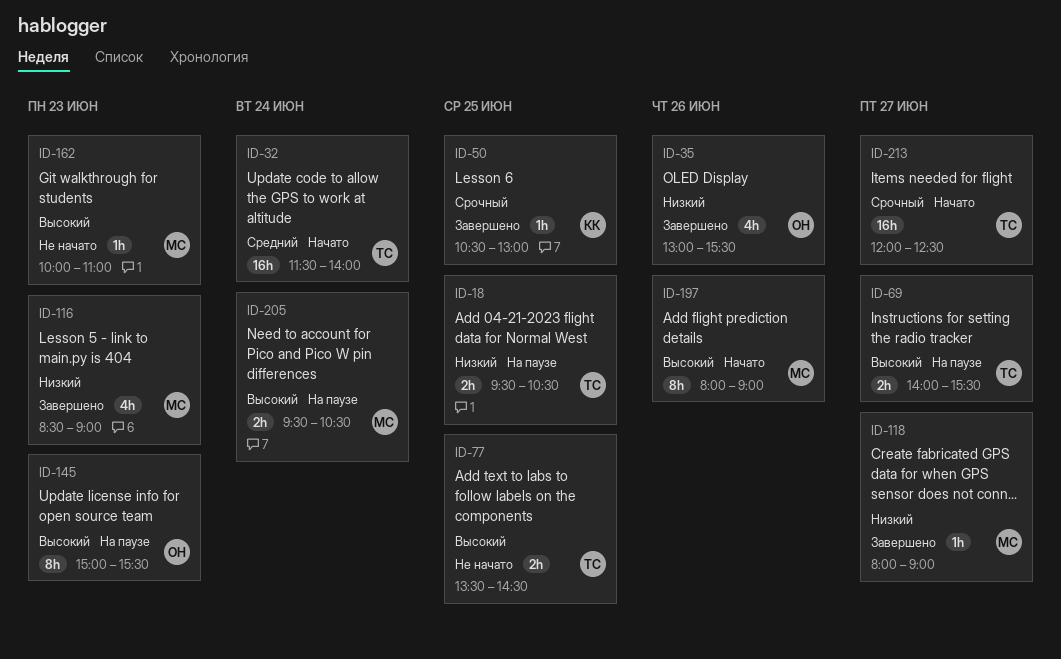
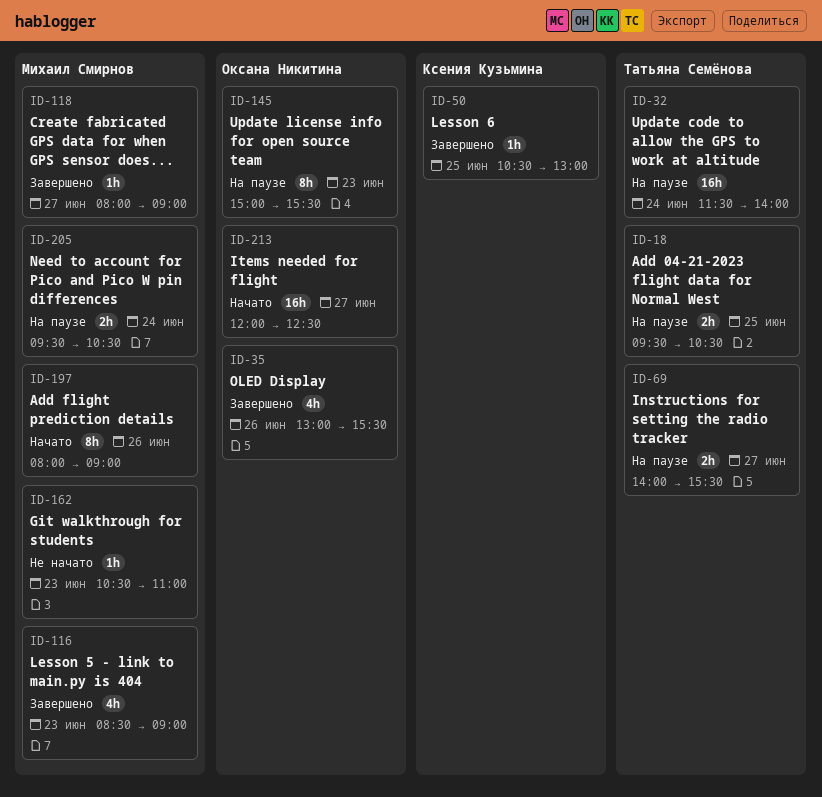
ID-32, status: Начато -> На паузе
ID-77: present -> none
ID-162, begins: 10:00 -> 10:30
ID-213, owner: Татьяна Семёнова -> Оксана Никитина

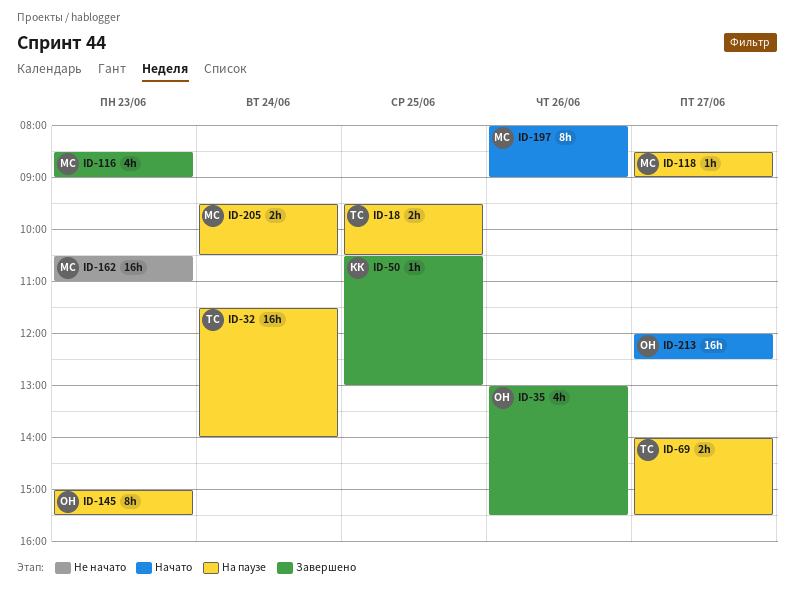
ID-118, status: Завершено -> На паузе
ID-118, begins: 08:00 -> 08:30
ID-162, estimate: 1h -> 16h

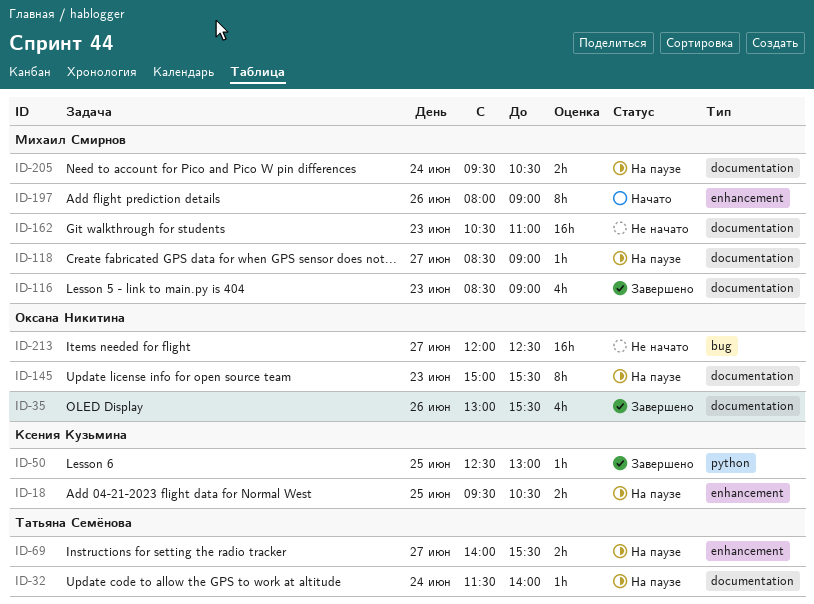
ID-18, owner: Татьяна Семёнова -> Ксения Кузьмина
ID-32, estimate: 16h -> 1h
ID-50, begins: 10:30 -> 12:30
ID-213, status: Начато -> Не начато

